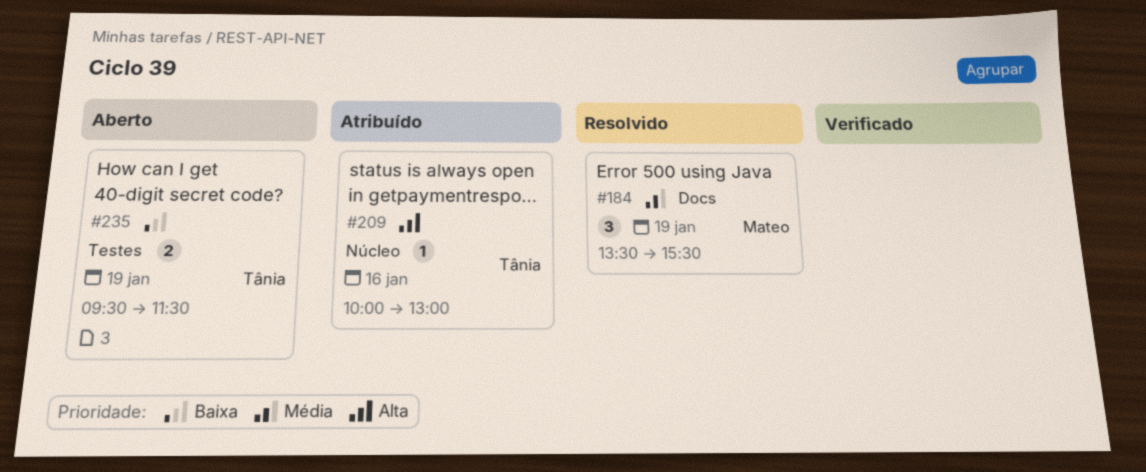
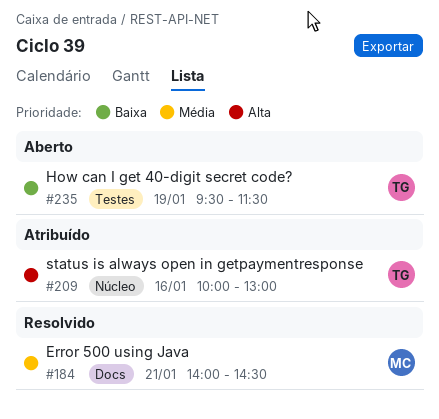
#184, day: Jan 19 -> Jan 21
#184, begins: 13:30 -> 14:00
#184, ends: 15:30 -> 14:30

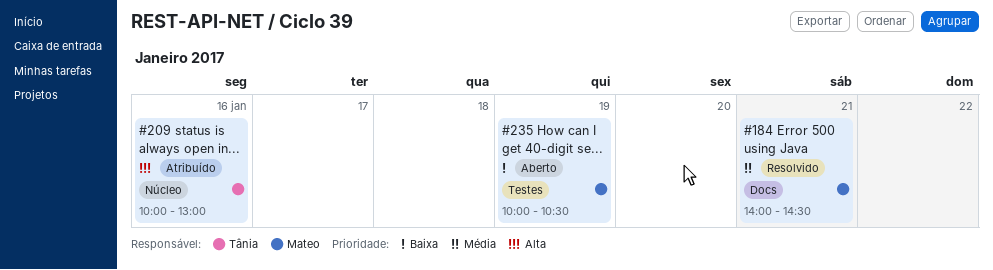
#235, owner: Tânia -> Mateo
#235, begins: 09:30 -> 10:00
#235, ends: 11:30 -> 10:30

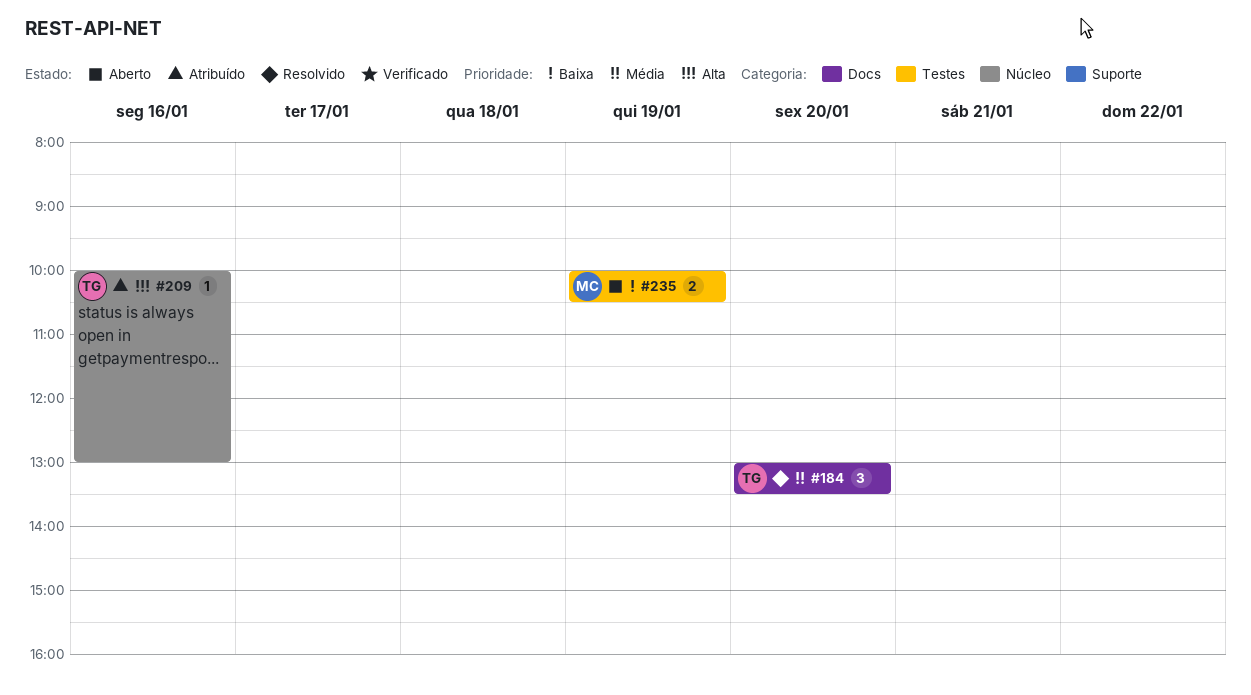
#184, owner: Mateo -> Tânia
#184, day: Jan 21 -> Jan 20
#184, begins: 14:00 -> 13:00
#184, ends: 14:30 -> 13:30

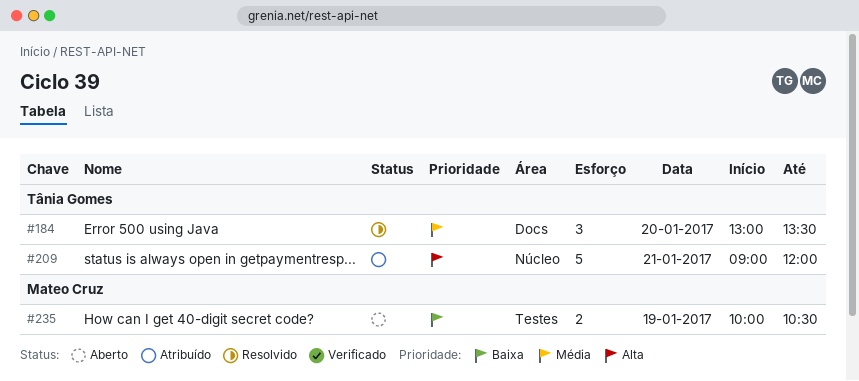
#209, estimate: 1 -> 5
#209, day: Jan 16 -> Jan 21
#209, begins: 10:00 -> 09:00
#209, ends: 13:00 -> 12:00

